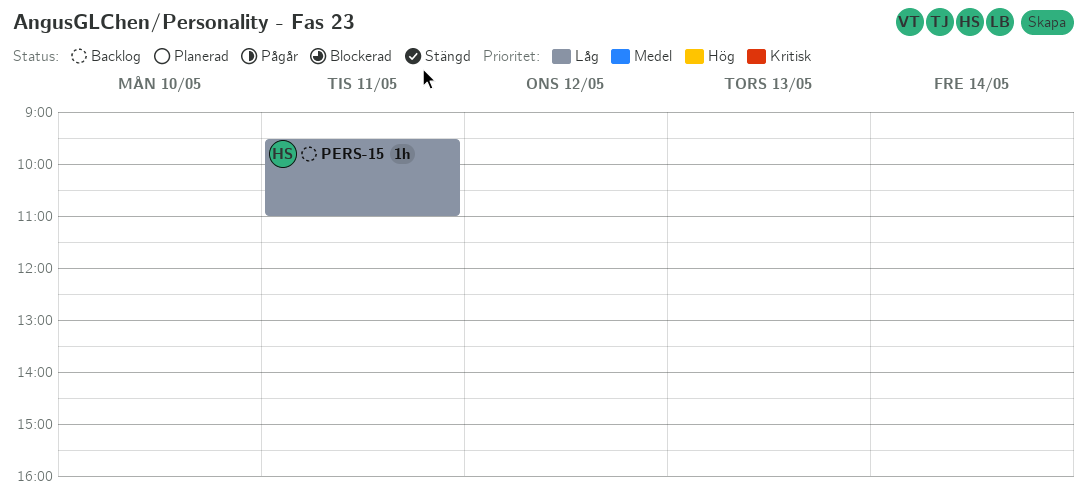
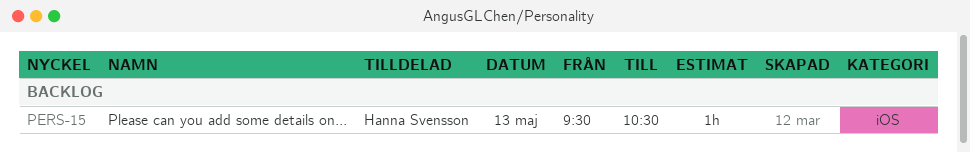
PERS-15, day: May 11 -> May 13
PERS-15, ends: 11:00 -> 10:30

